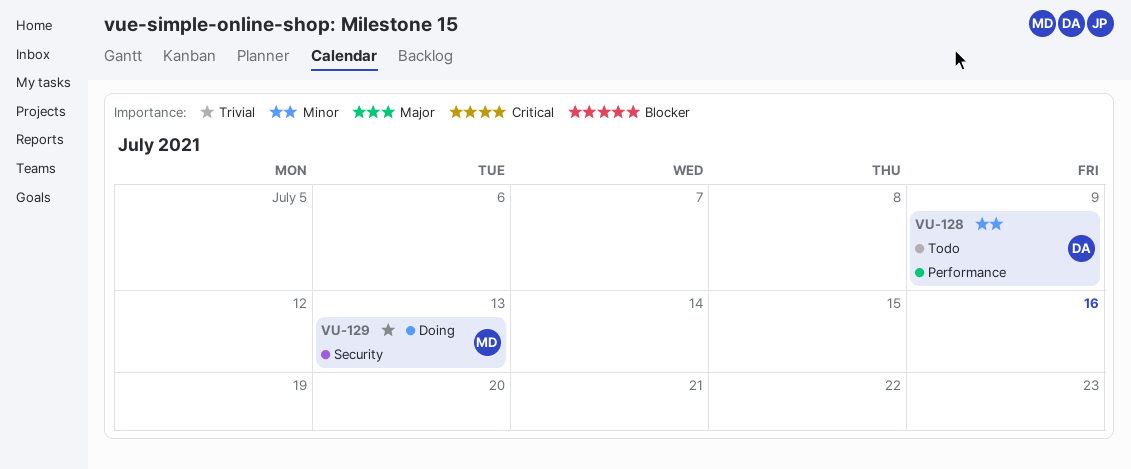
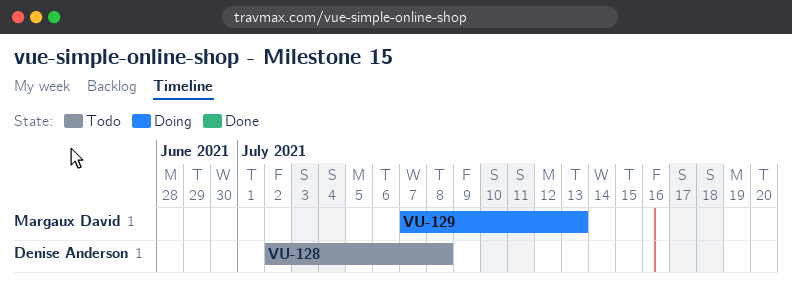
VU-128, due: Jul 9 -> Jul 8

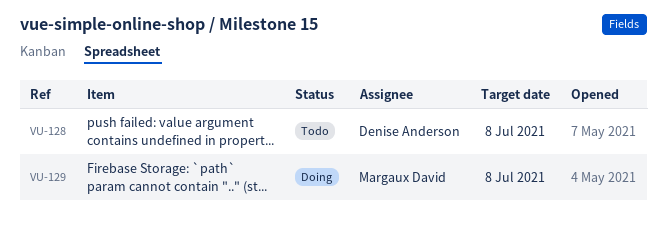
VU-129, due: Jul 13 -> Jul 8

